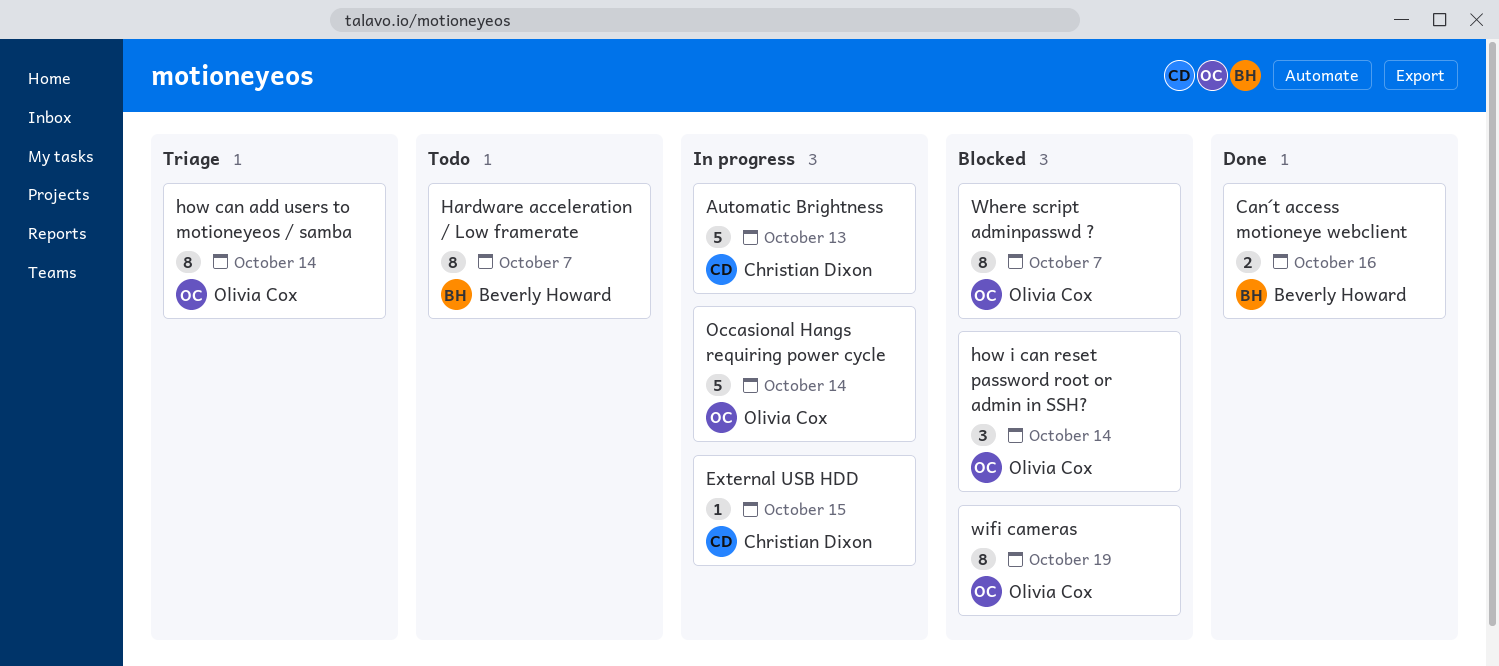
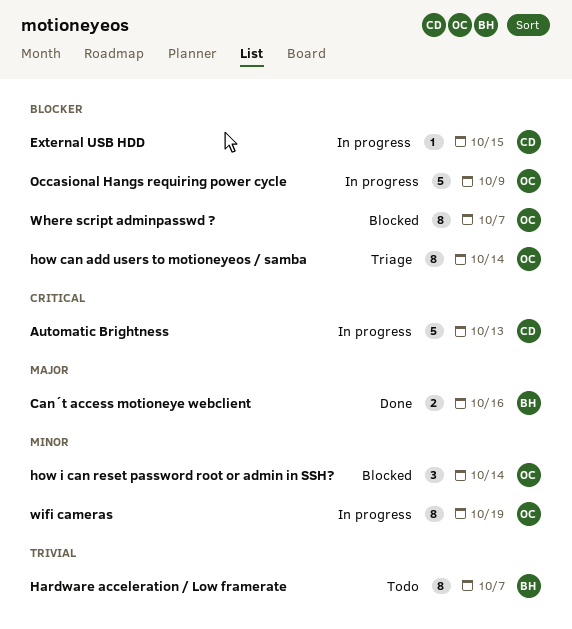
Occasional Hangs requiring power cycle, due: Oct 14 -> Oct 9
wifi cameras, status: Blocked -> In progress

